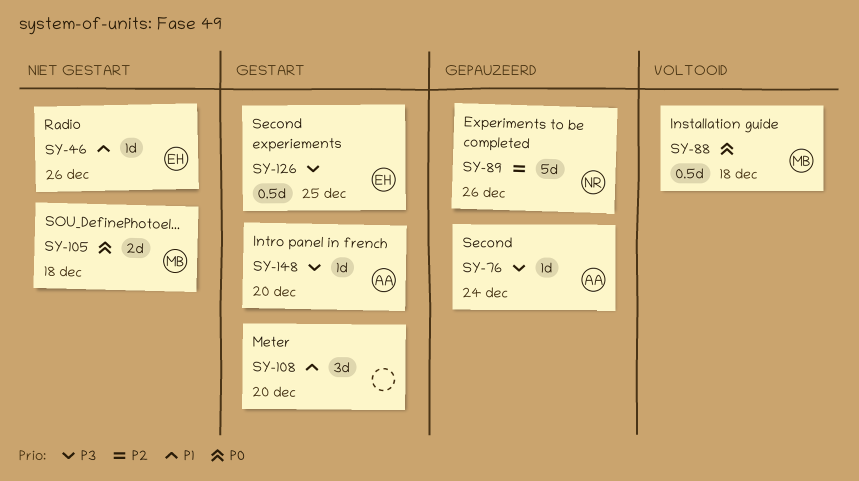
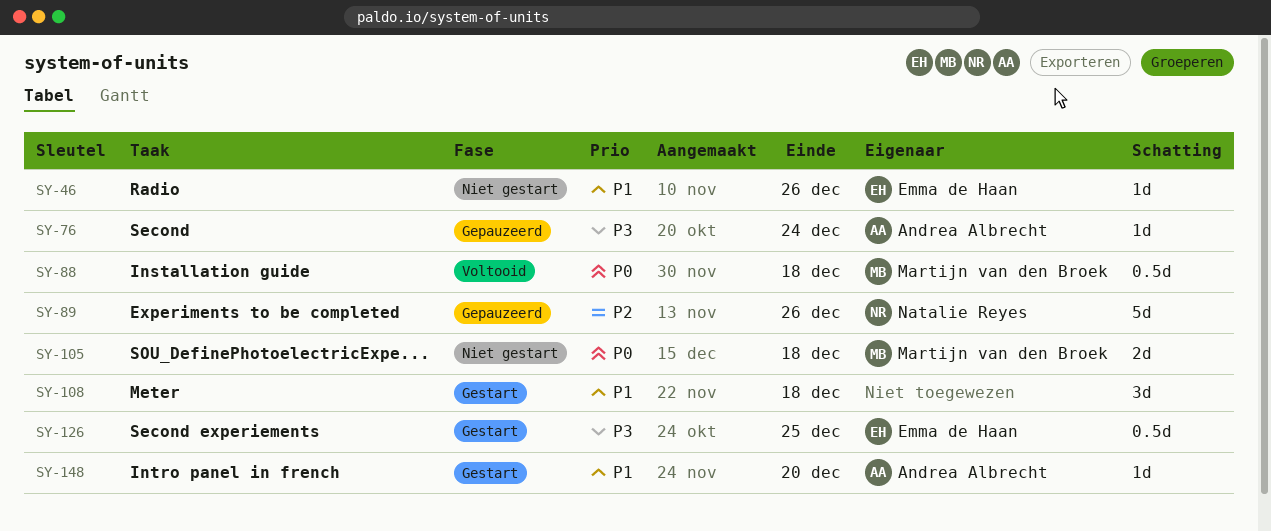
SY-108, due: Dec 20 -> Dec 18
SY-148, priority: P3 -> P1

